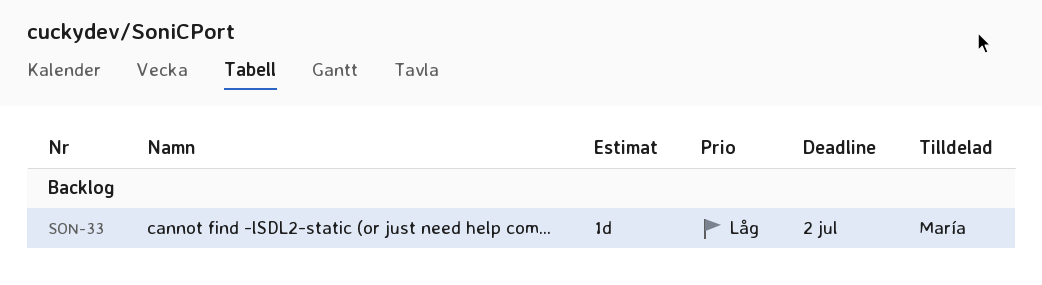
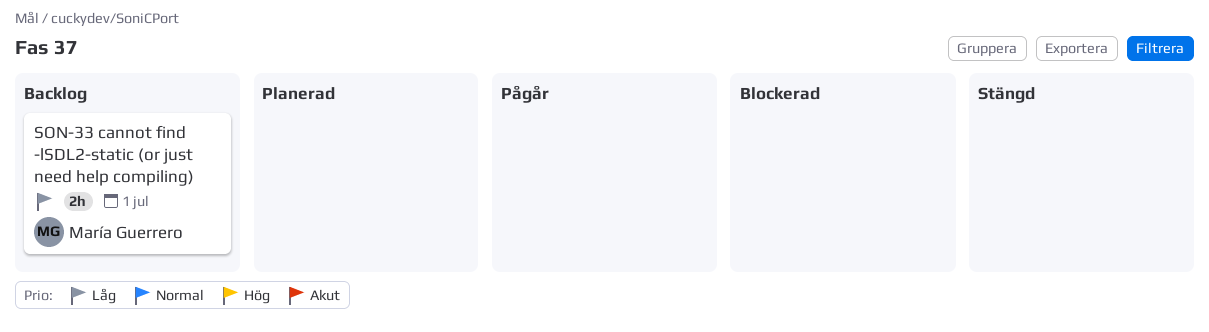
SON-33, estimate: 1d -> 2h
SON-33, due: Jul 2 -> Jul 1

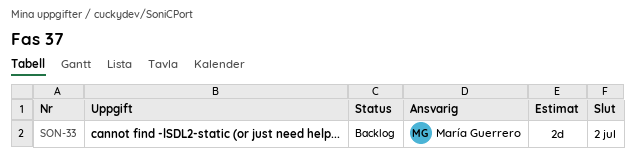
SON-33, estimate: 2h -> 2d
SON-33, due: Jul 1 -> Jul 2

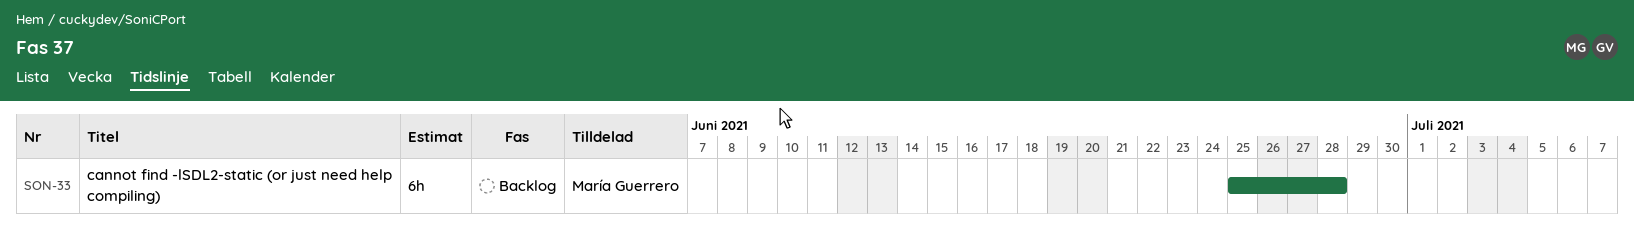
SON-33, estimate: 2d -> 6h
SON-33, due: Jul 2 -> Jun 28

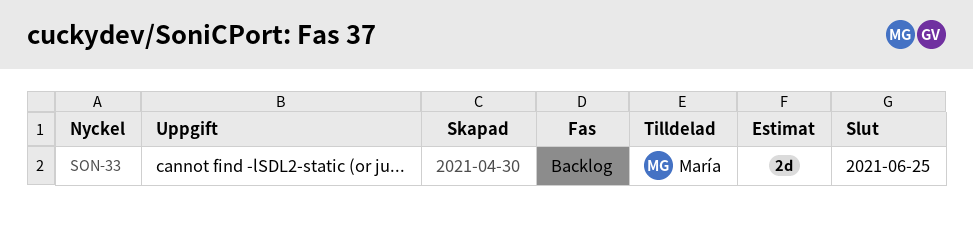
SON-33, estimate: 6h -> 2d
SON-33, due: Jun 28 -> Jun 25

